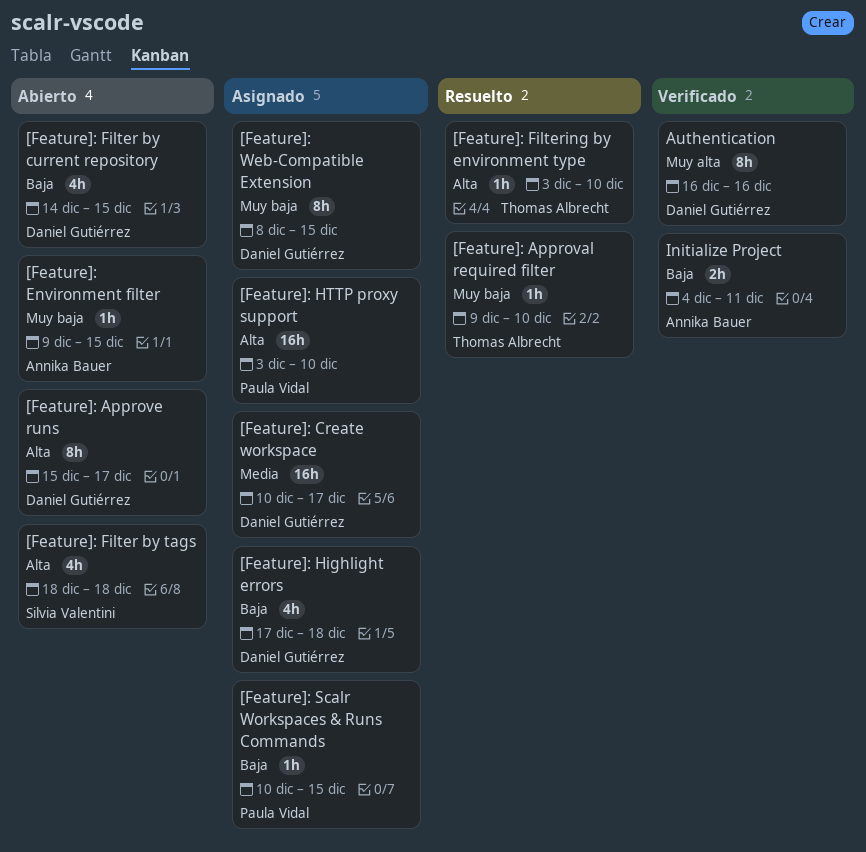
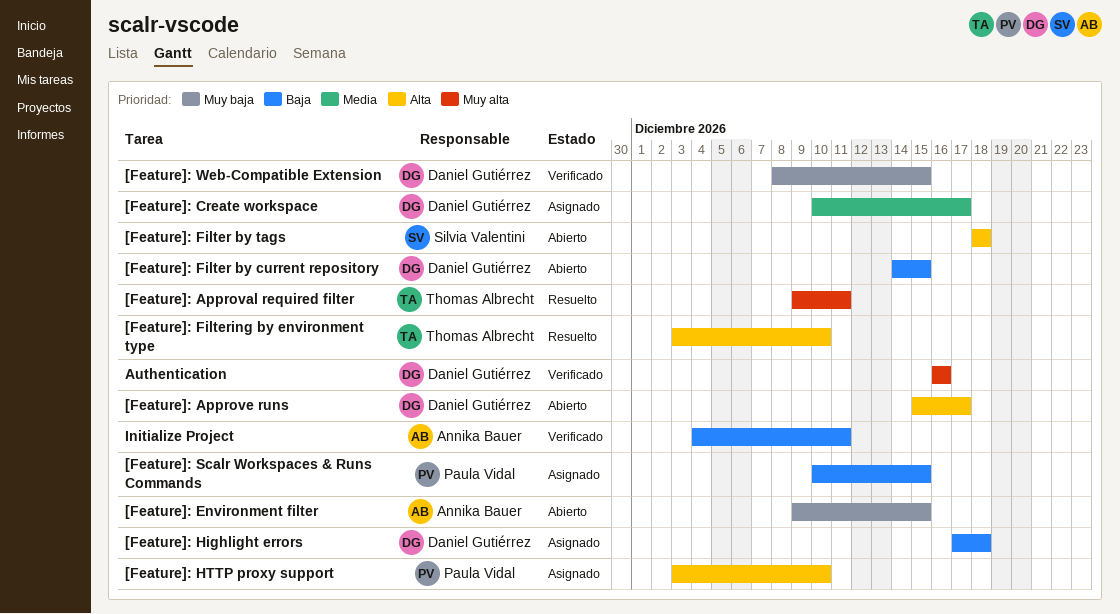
[Feature]: Approval required filter, priority: Muy baja -> Muy alta
[Feature]: Approval required filter, due: Dec 10 -> Dec 11
[Feature]: Web-Compatible Extension, status: Asignado -> Verificado

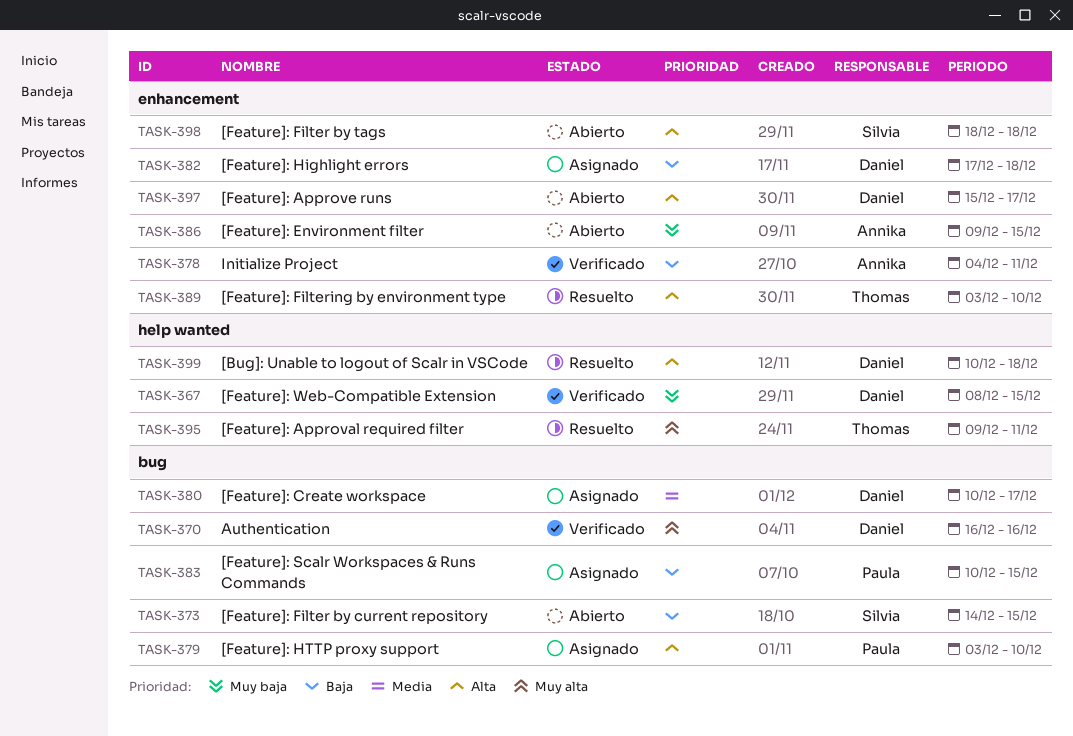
[Bug]: Unable to logout of Scalr in VSCode: none -> present
[Feature]: Filter by current repository, owner: Daniel Gutiérrez -> Silvia Valentini

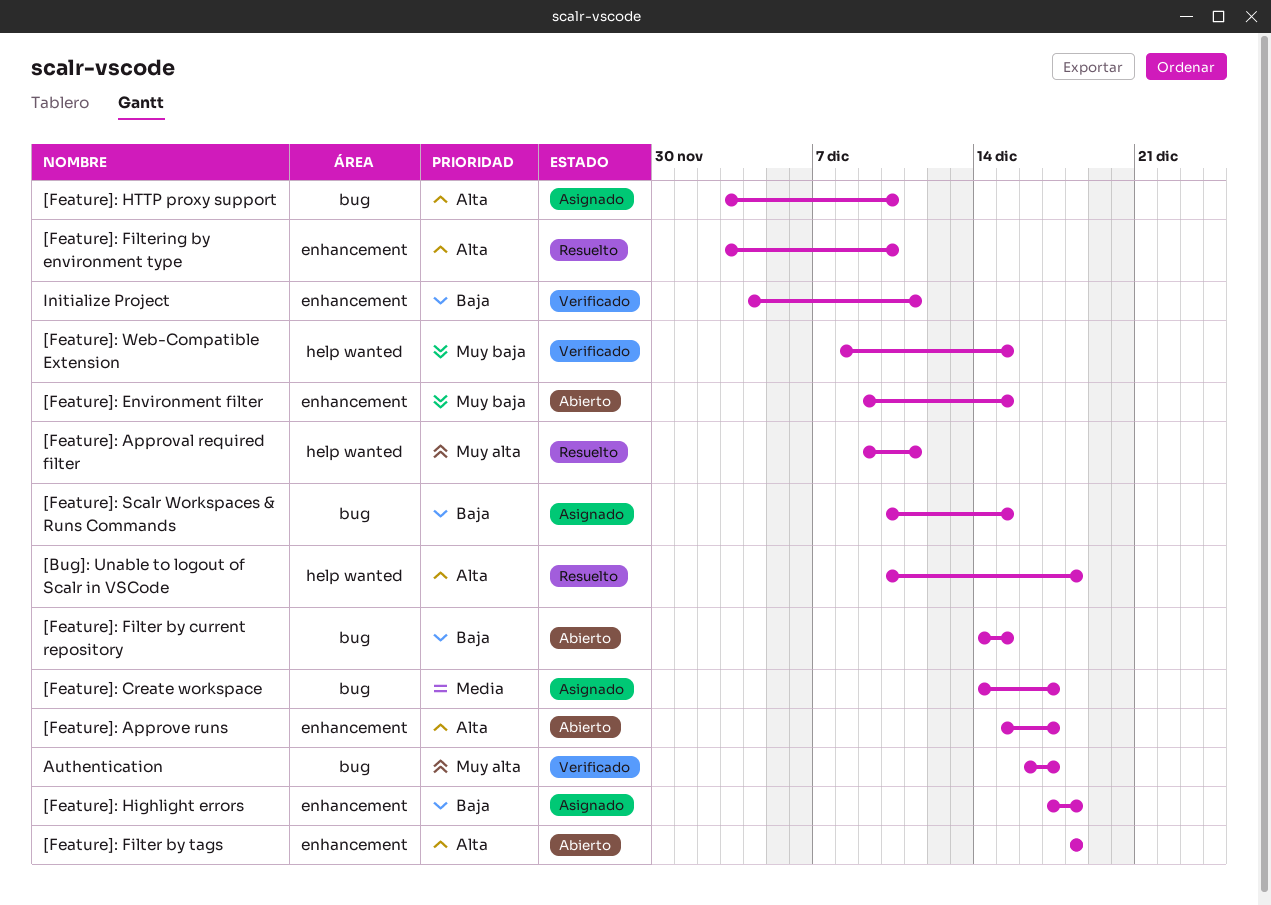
[Feature]: Create workspace, start: Dec 10 -> Dec 14
Authentication, due: Dec 16 -> Dec 17

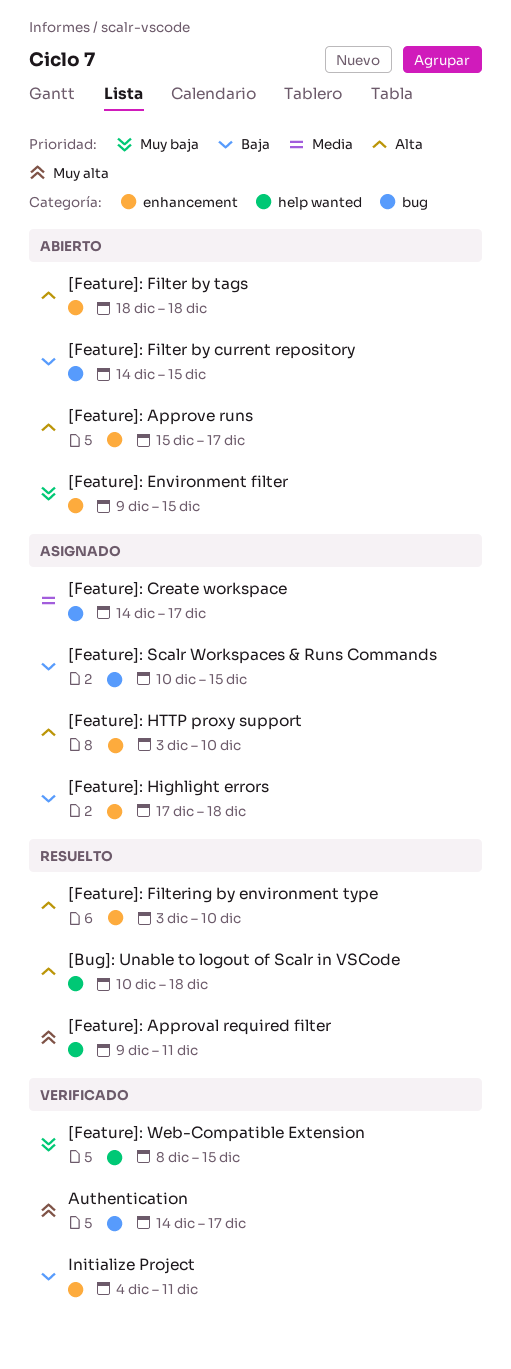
[Feature]: HTTP proxy support, label: bug -> enhancement
Authentication, start: Dec 16 -> Dec 14

